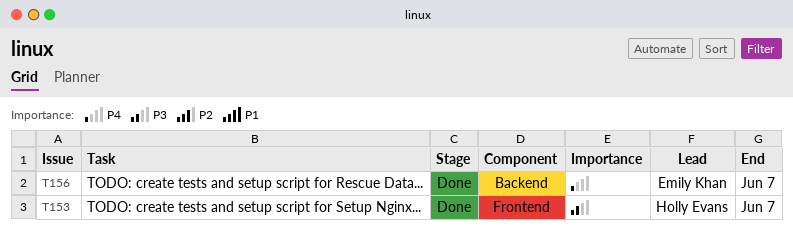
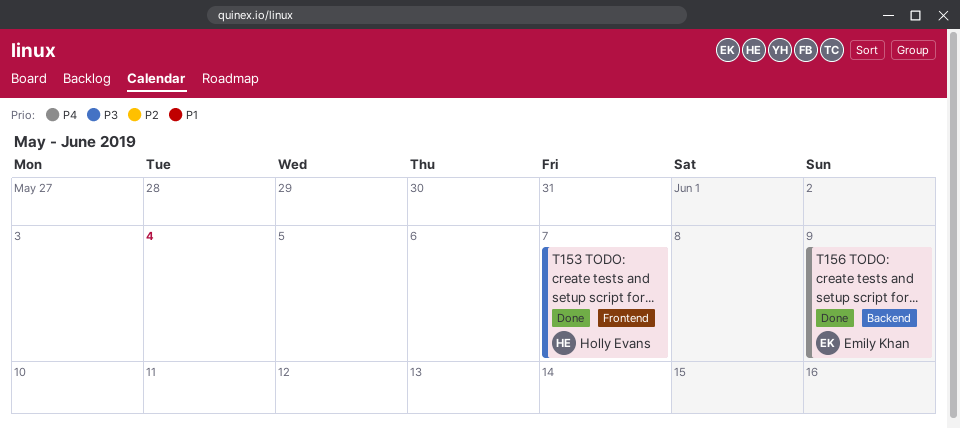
T156, due: Jun 7 -> Jun 9

